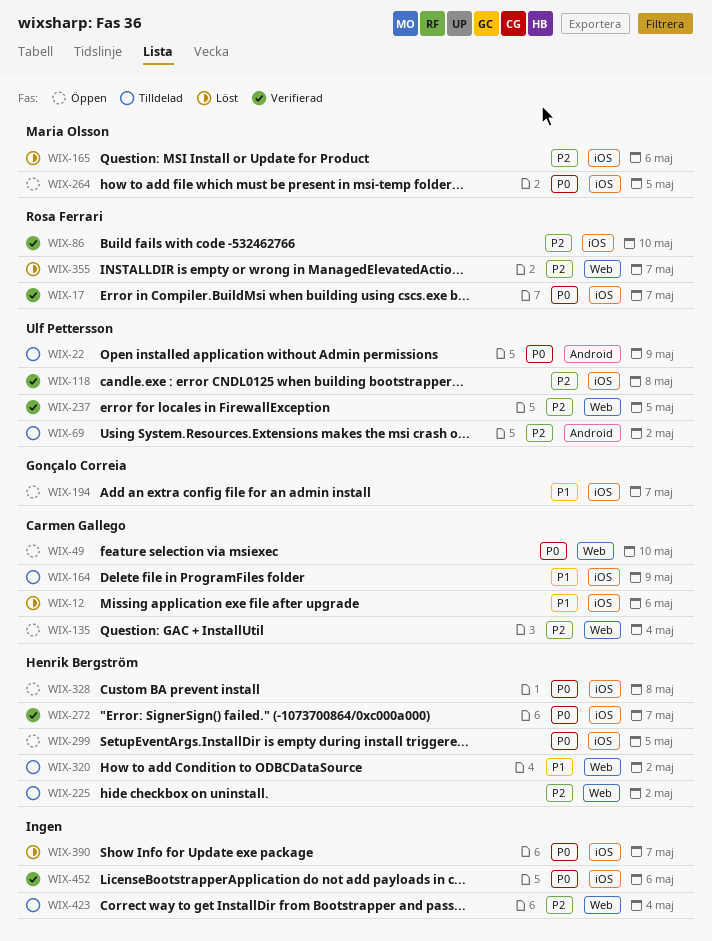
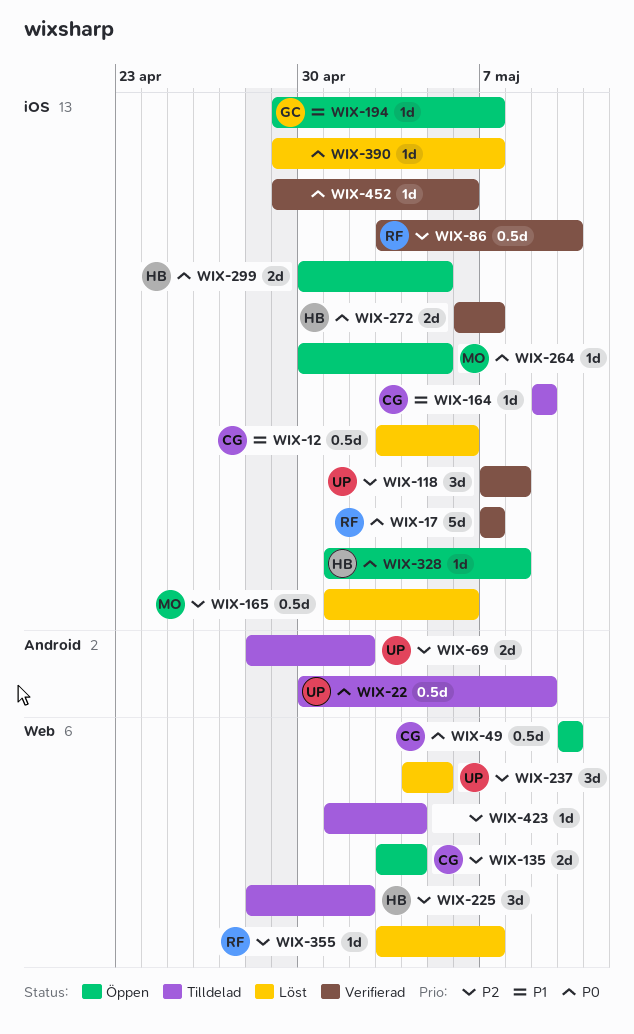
WIX-237, status: Verifierad -> Löst
WIX-320: present -> none

